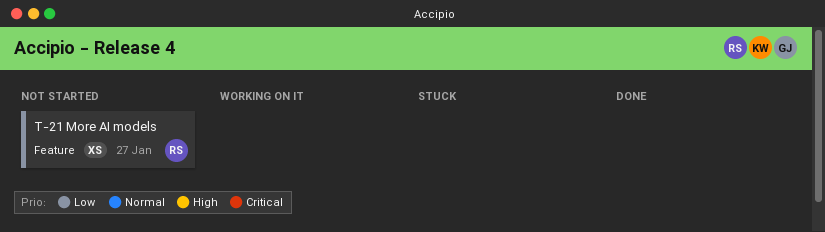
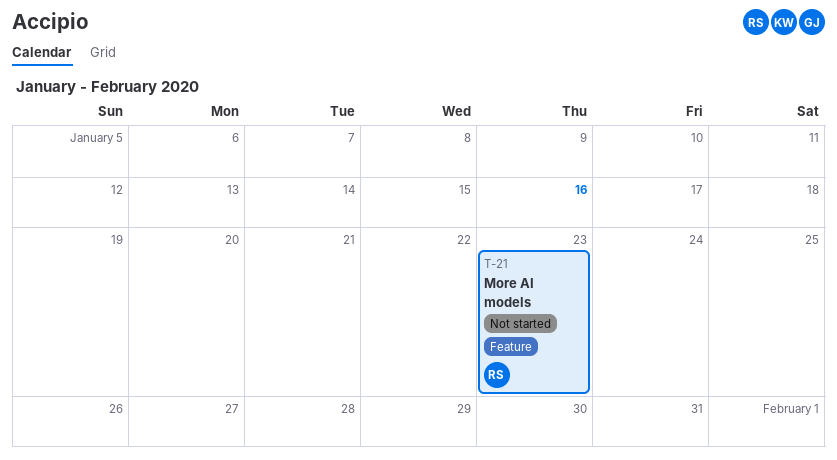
T-21, due: Jan 27 -> Jan 23

